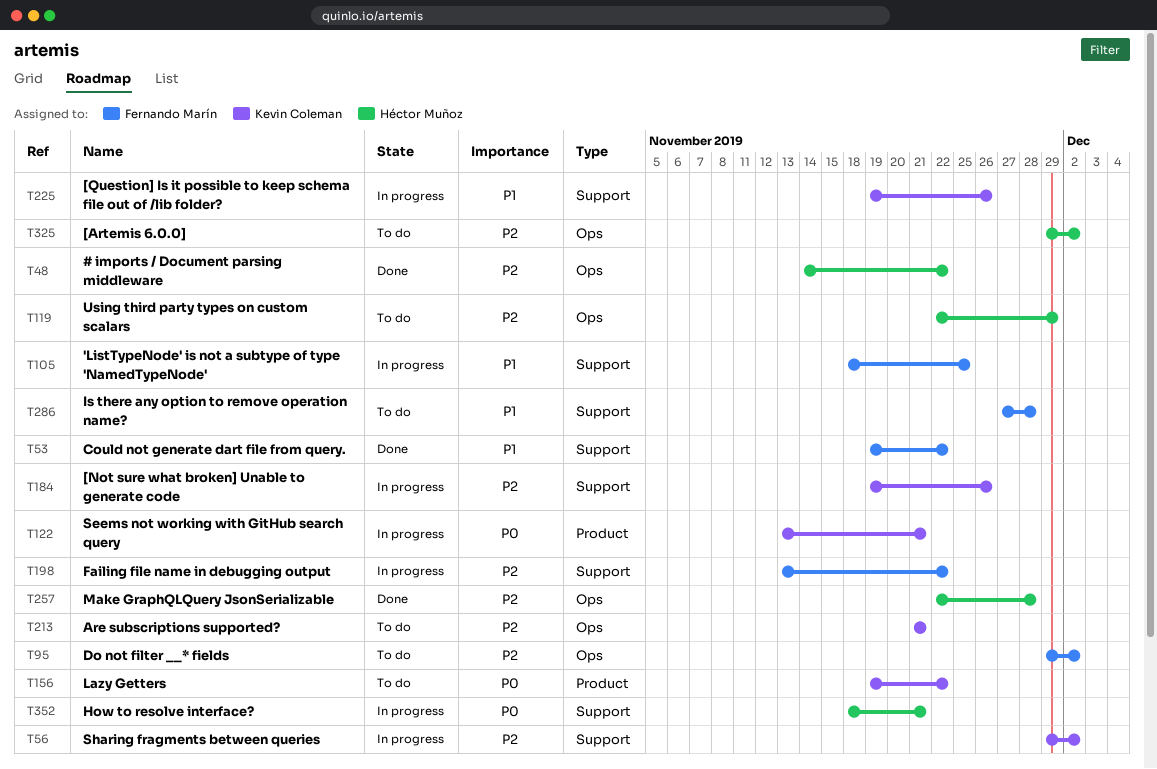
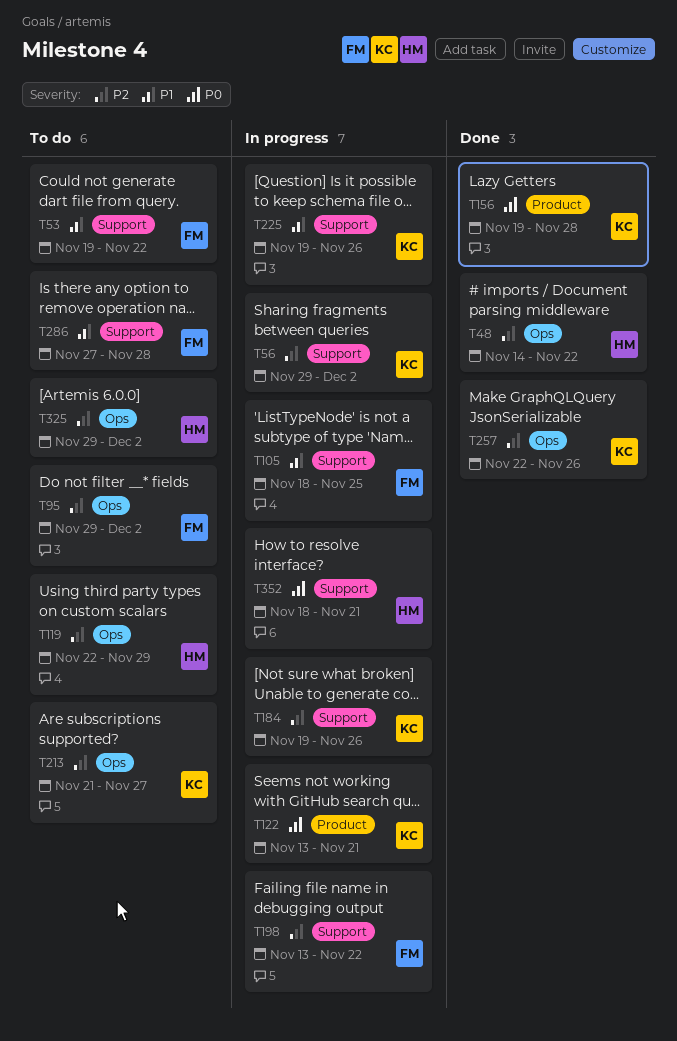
T53, status: Done -> To do
T156, status: To do -> Done
T156, due: Nov 22 -> Nov 28
T213, due: Nov 21 -> Nov 27
T257, owner: Héctor Muñoz -> Kevin Coleman
T257, due: Nov 28 -> Nov 26

